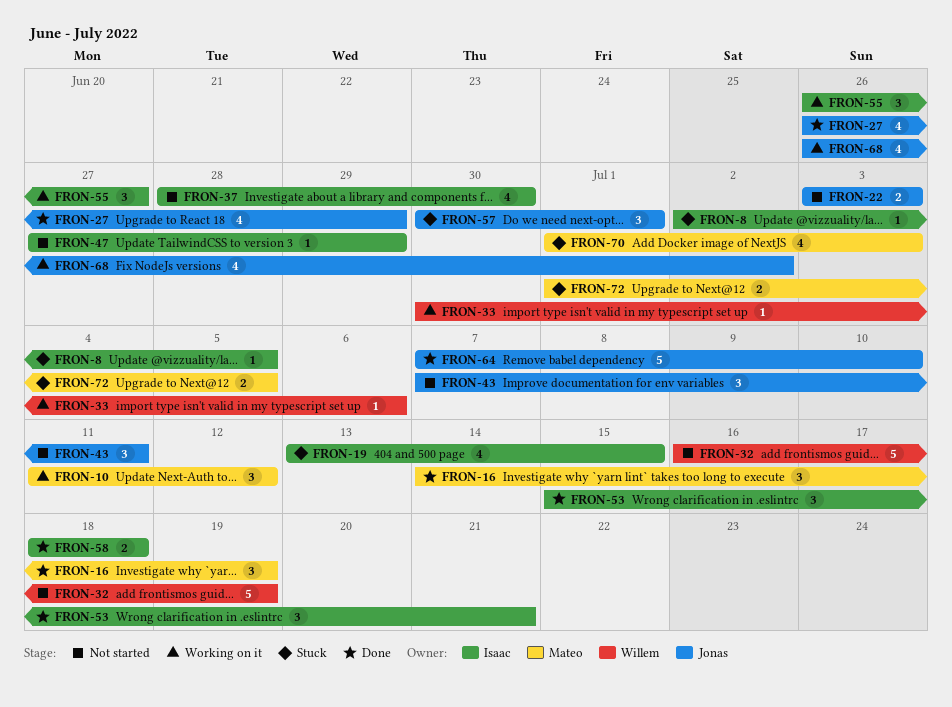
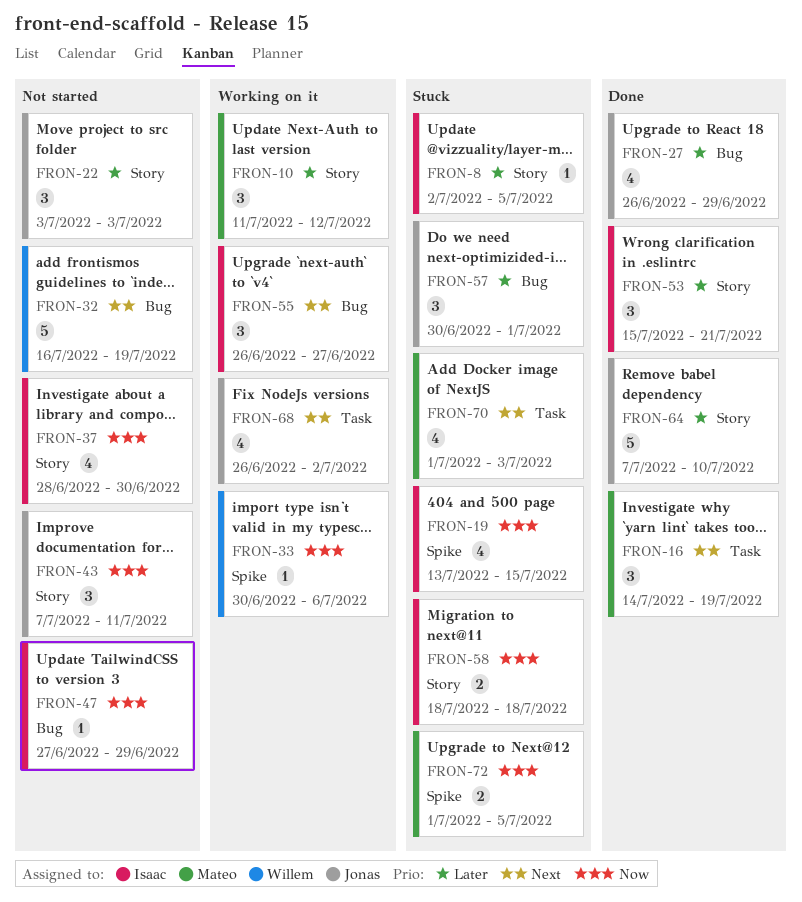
FRON-22, estimate: 2 -> 3
FRON-58, status: Done -> Stuck

